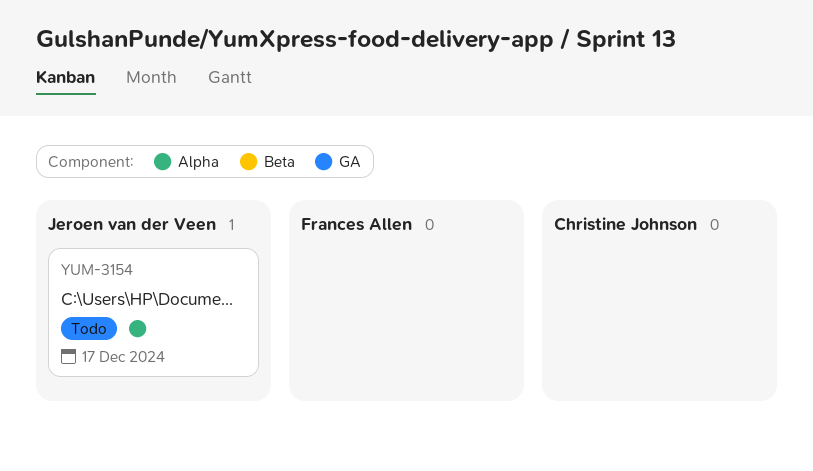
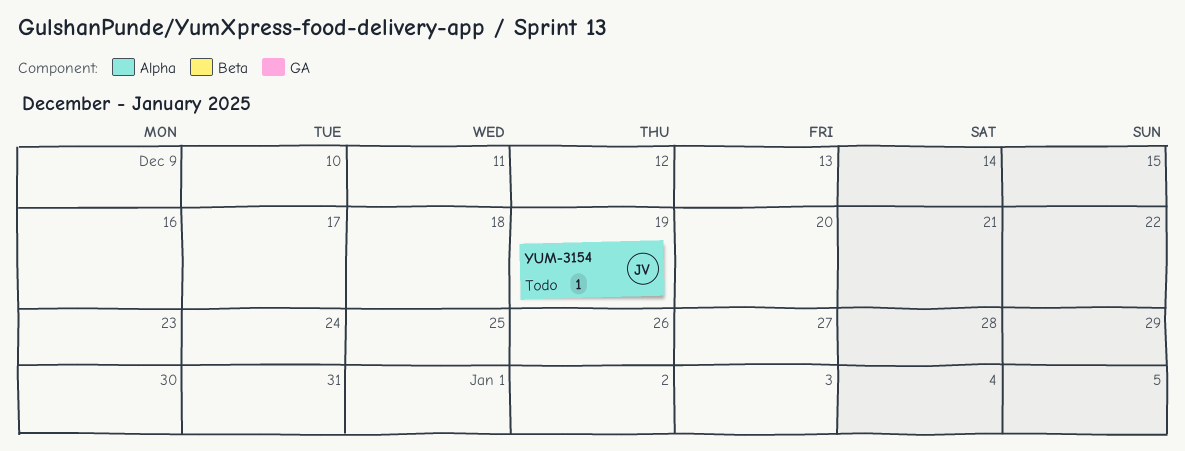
YUM-3154, due: Dec 17 -> Dec 19

